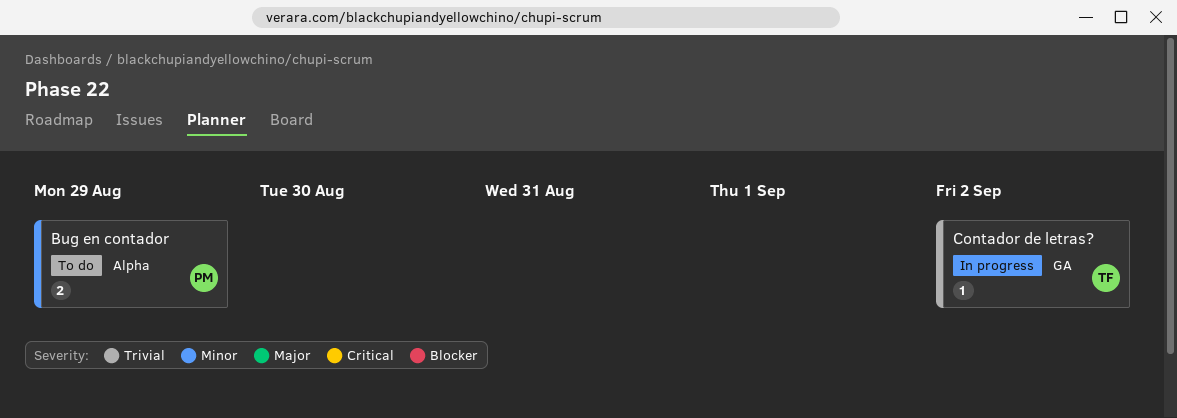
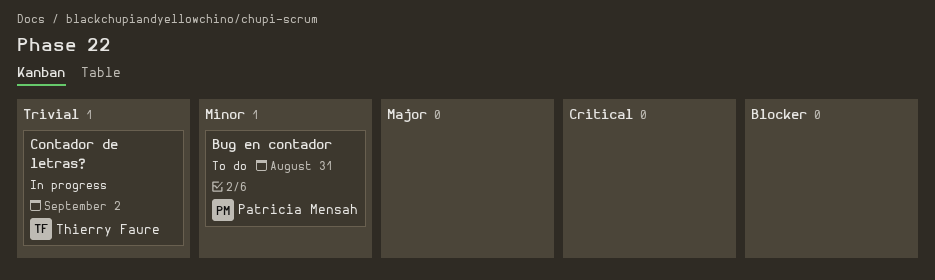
Bug en contador, due: Aug 29 -> Aug 31

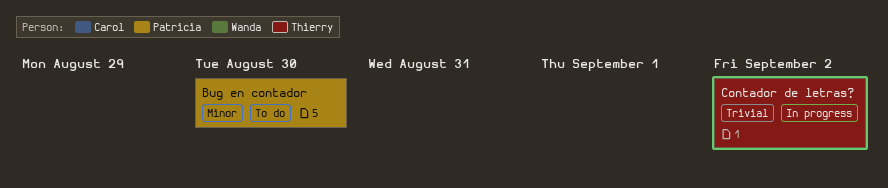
Bug en contador, due: Aug 31 -> Aug 30

